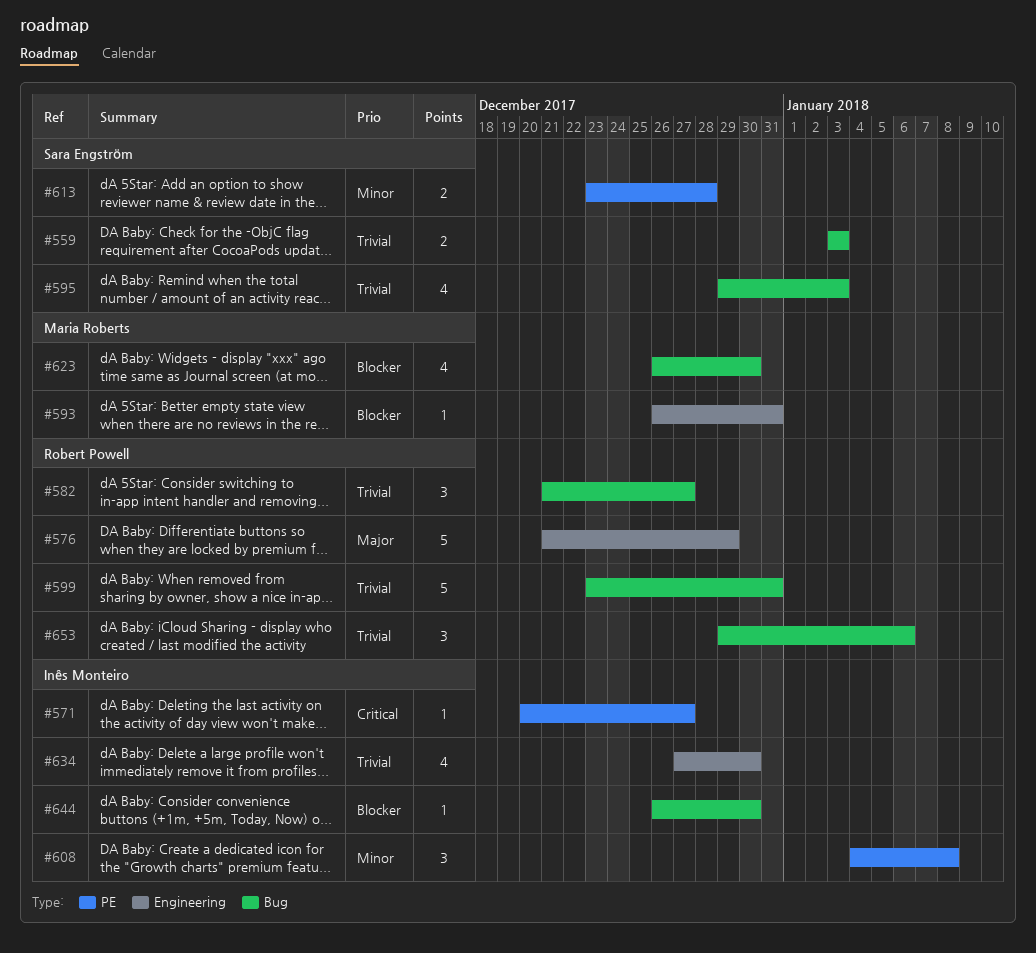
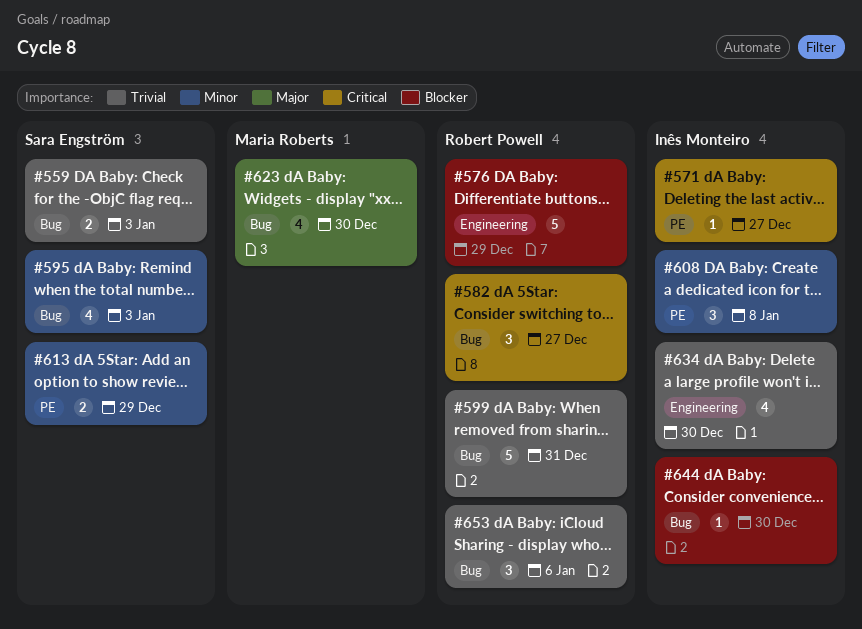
#576, priority: Major -> Blocker
#582, priority: Trivial -> Critical
#593: present -> none
#595, priority: Trivial -> Minor
#613, due: Dec 28 -> Dec 29
#623, priority: Blocker -> Major

